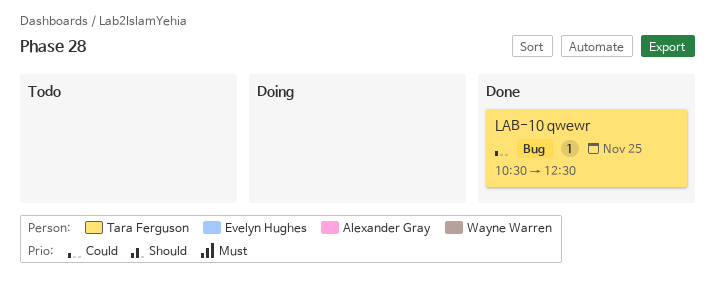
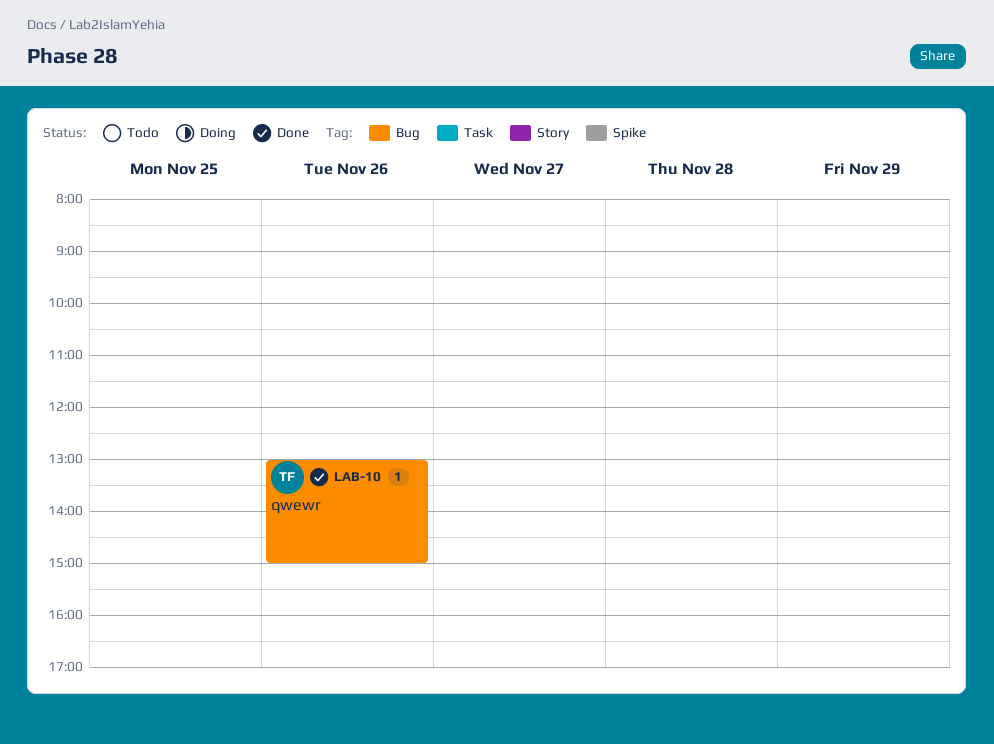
LAB-10, day: Nov 25 -> Nov 26
LAB-10, begins: 10:30 -> 13:00
LAB-10, ends: 12:30 -> 15:00

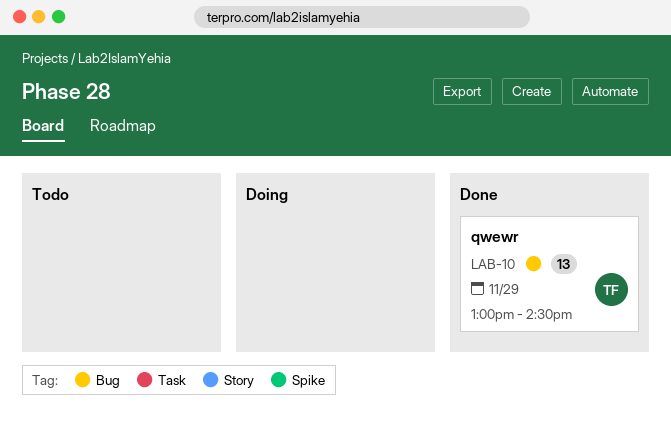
LAB-10, estimate: 1 -> 13
LAB-10, day: Nov 26 -> Nov 29
LAB-10, ends: 15:00 -> 14:30

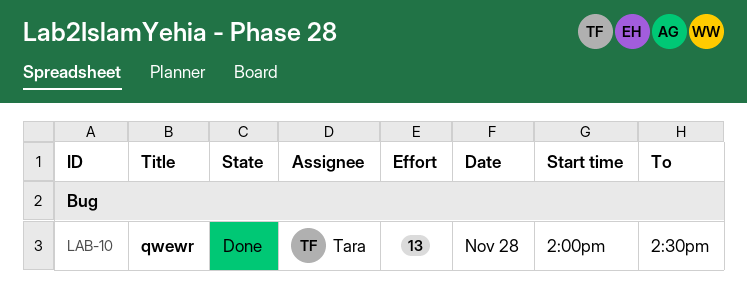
LAB-10, day: Nov 29 -> Nov 28
LAB-10, begins: 13:00 -> 14:00

